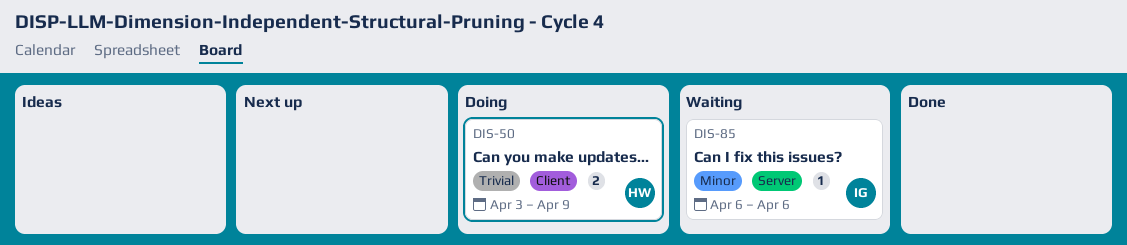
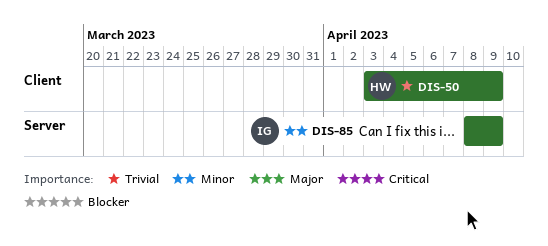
DIS-85, start: Apr 6 -> Apr 8
DIS-85, due: Apr 6 -> Apr 9

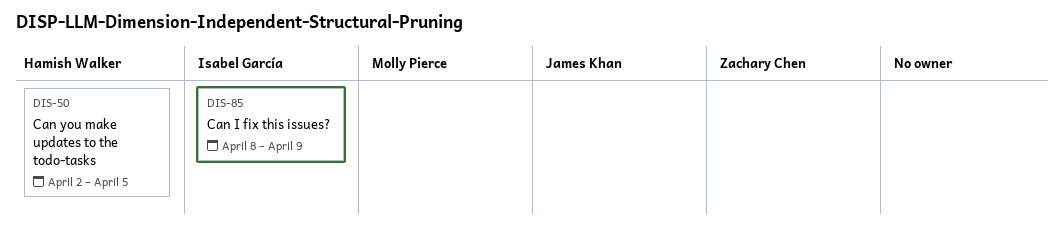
DIS-50, start: Apr 3 -> Apr 2
DIS-50, due: Apr 9 -> Apr 5

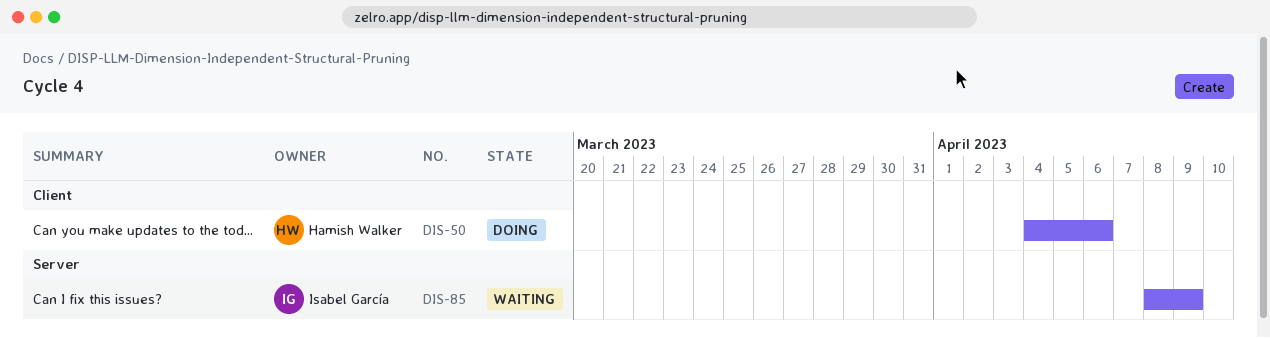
DIS-50, start: Apr 2 -> Apr 4
DIS-50, due: Apr 5 -> Apr 6

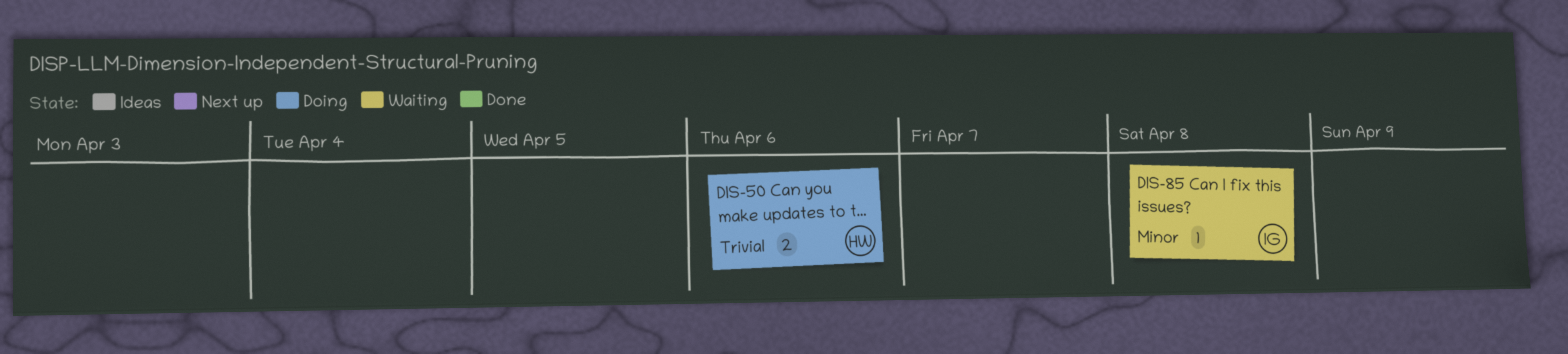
DIS-85, due: Apr 9 -> Apr 8

